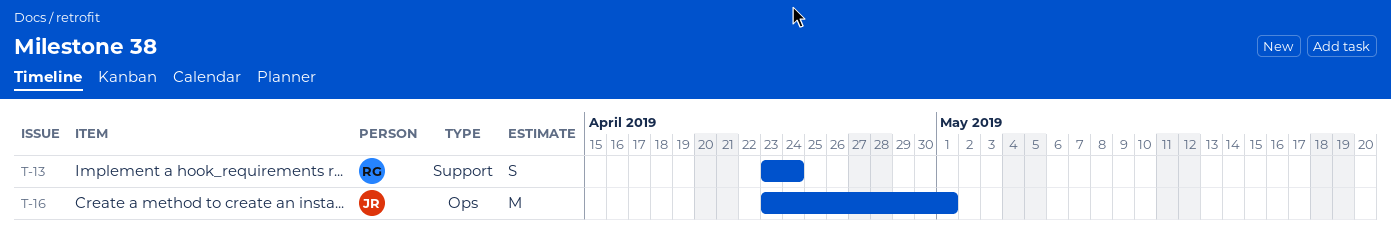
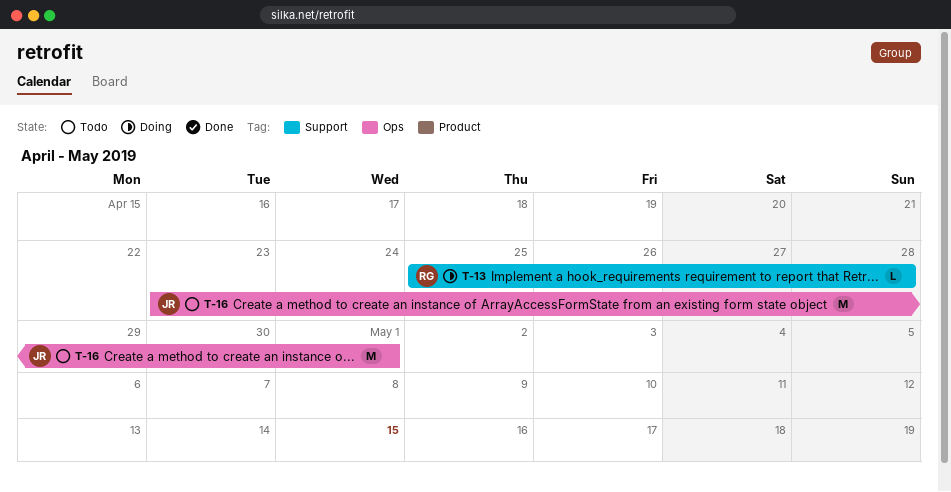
T-13, estimate: S -> L
T-13, start: Apr 23 -> Apr 25
T-13, due: Apr 24 -> Apr 28

